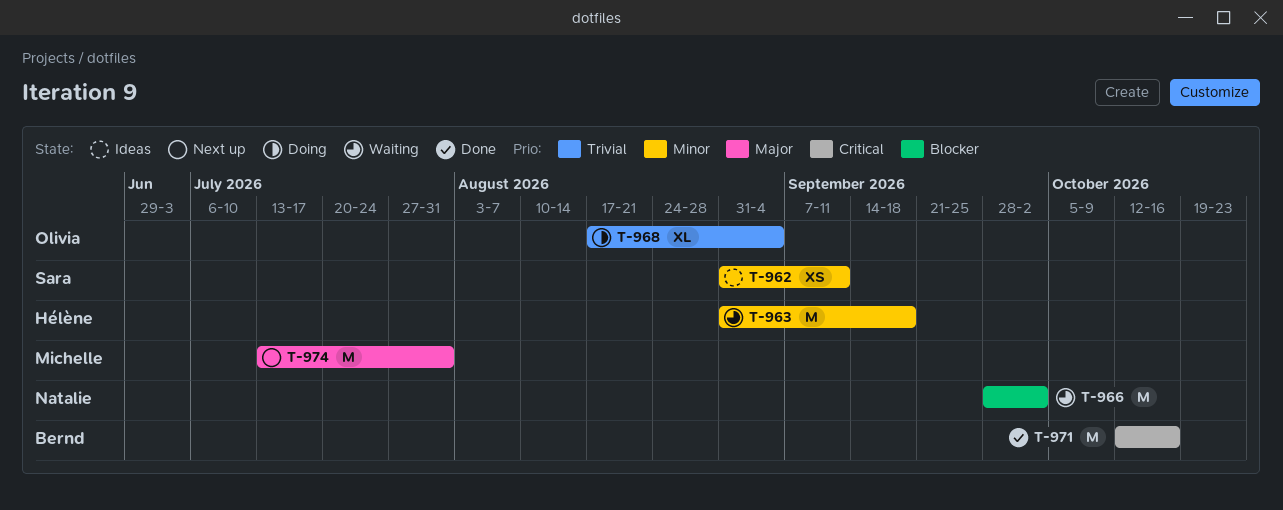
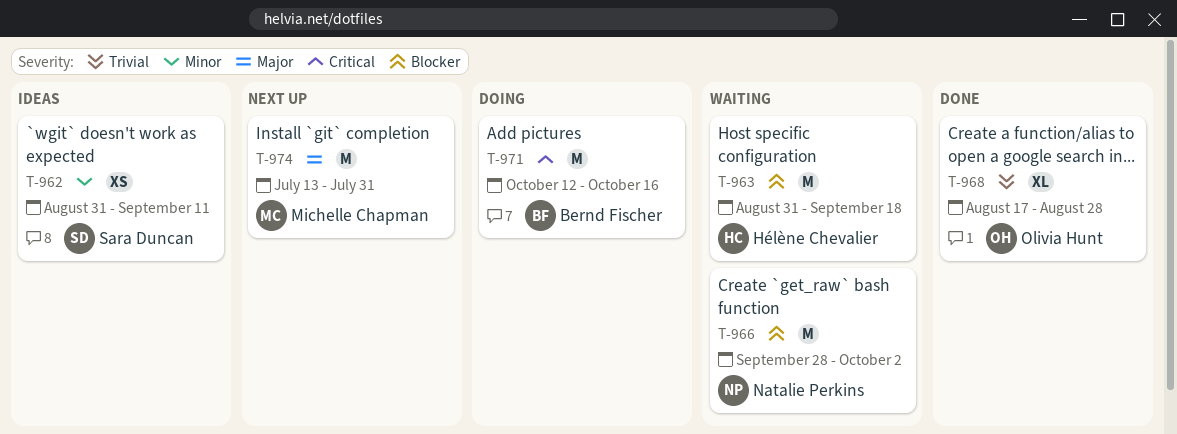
T-963, priority: Minor -> Blocker
T-968, status: Doing -> Done
T-968, due: Sep 4 -> Aug 28
T-971, status: Done -> Doing

